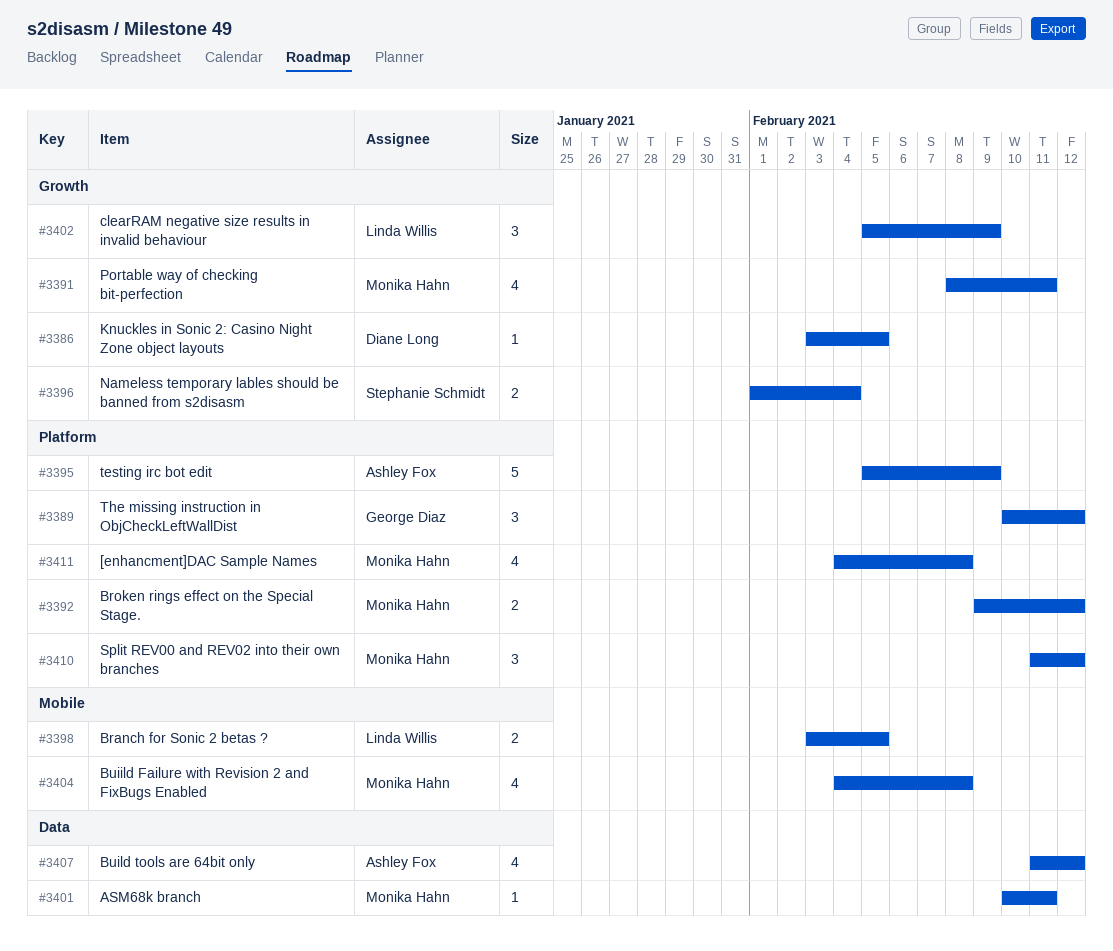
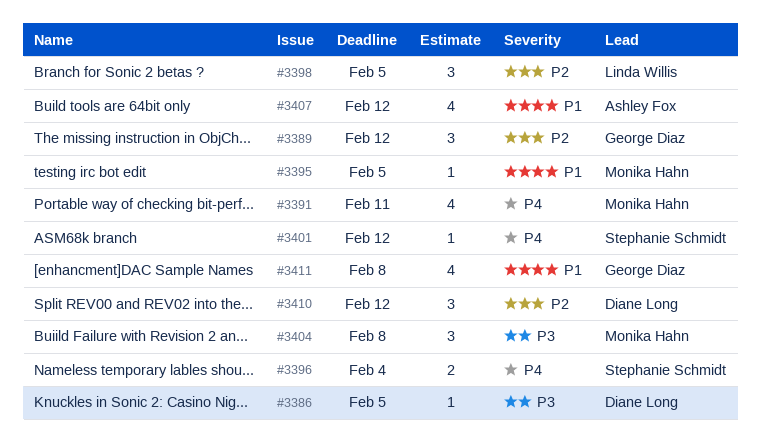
#3392: present -> none
#3395, owner: Ashley Fox -> Monika Hahn
#3395, estimate: 5 -> 1
#3395, due: Feb 9 -> Feb 5
#3398, estimate: 2 -> 3
#3401, owner: Monika Hahn -> Stephanie Schmidt
#3401, due: Feb 11 -> Feb 12
#3402: present -> none
#3404, estimate: 4 -> 3
#3410, owner: Monika Hahn -> Diane Long
#3411, owner: Monika Hahn -> George Diaz

